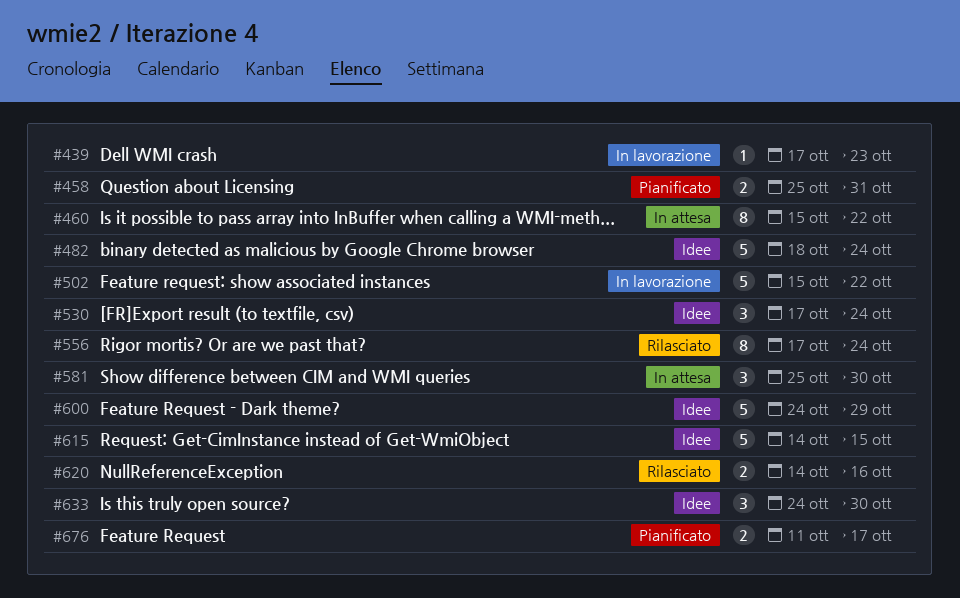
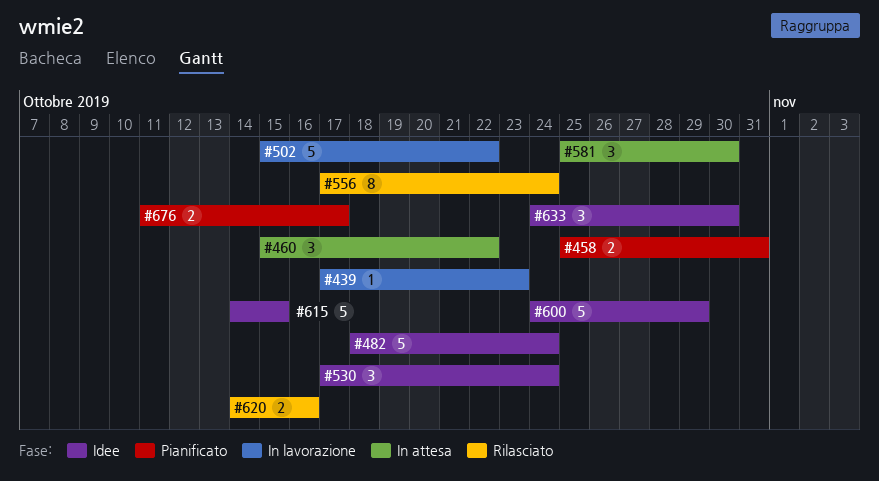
#460, estimate: 8 -> 3

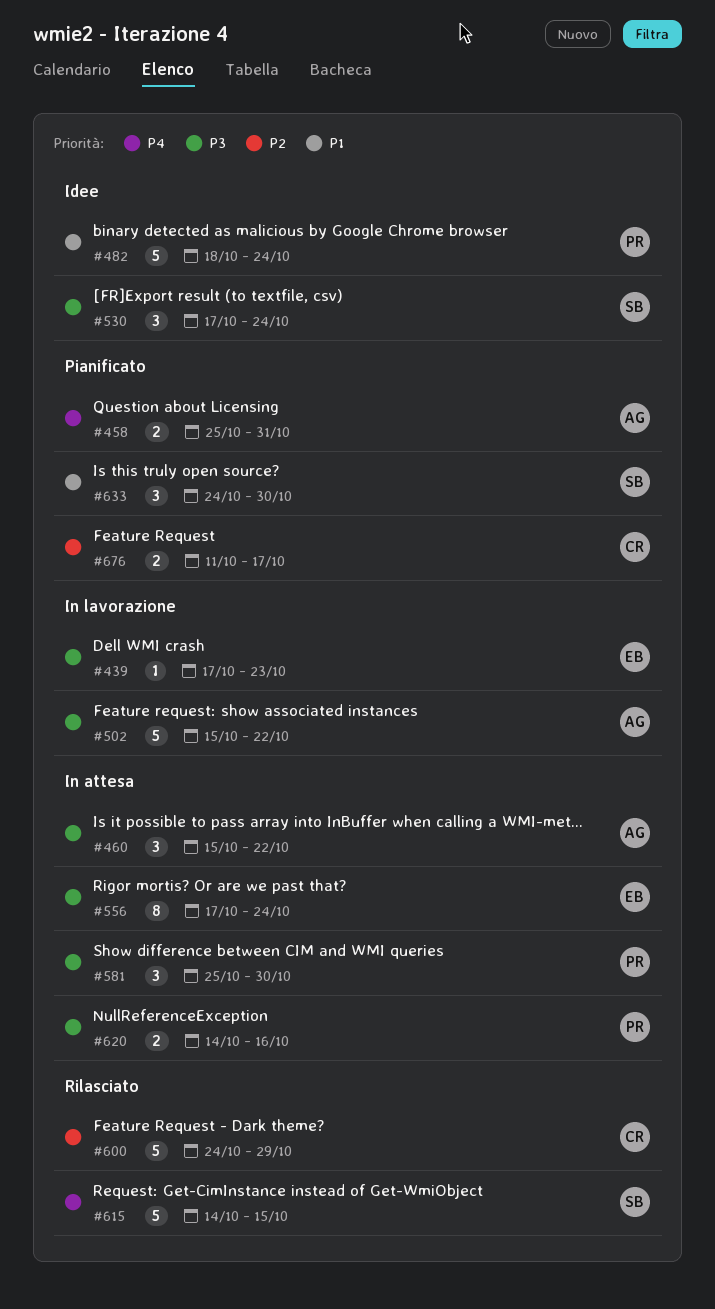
#556, status: Rilasciato -> In attesa
#600, status: Idee -> Rilasciato
#615, status: Idee -> Rilasciato
#620, status: Rilasciato -> In attesa
#633, status: Idee -> Pianificato

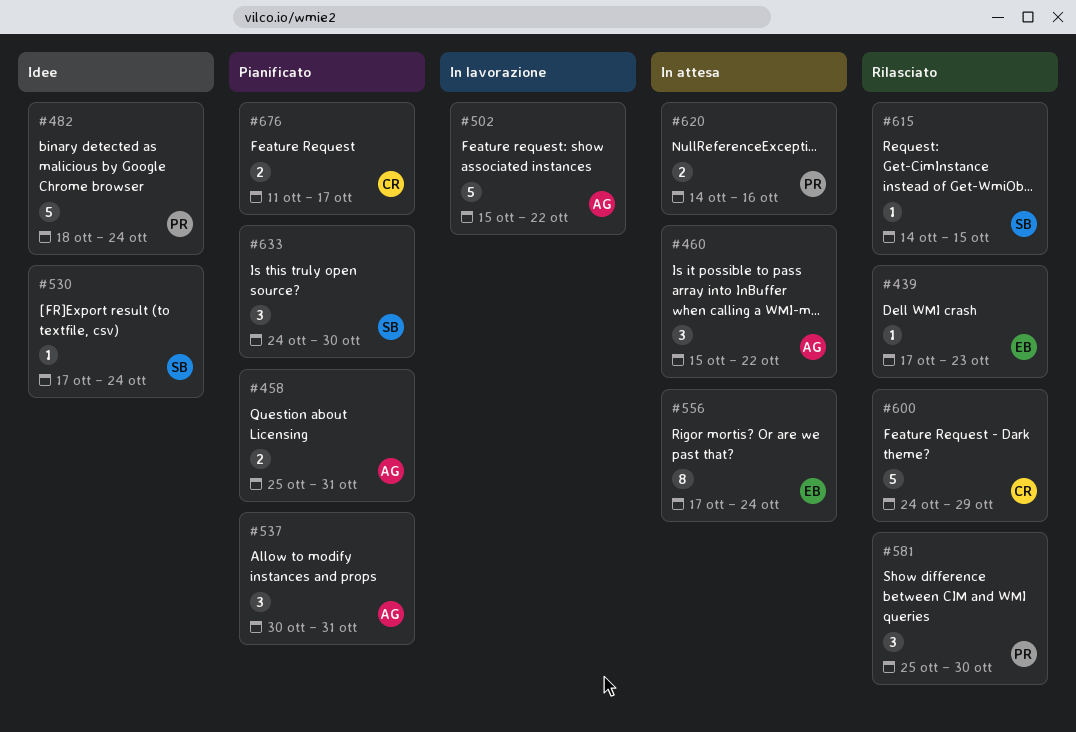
#439, status: In lavorazione -> Rilasciato
#530, estimate: 3 -> 1
#537: none -> present
#581, status: In attesa -> Rilasciato
#615, estimate: 5 -> 1

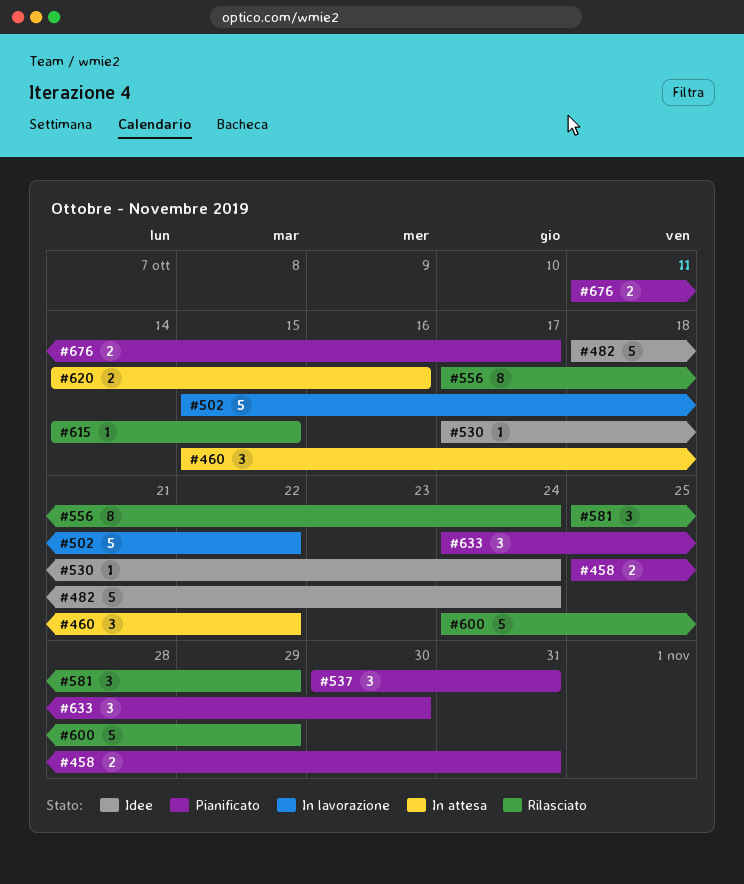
#439: present -> none
#556, status: In attesa -> Rilasciato
#581, due: Oct 30 -> Oct 29

